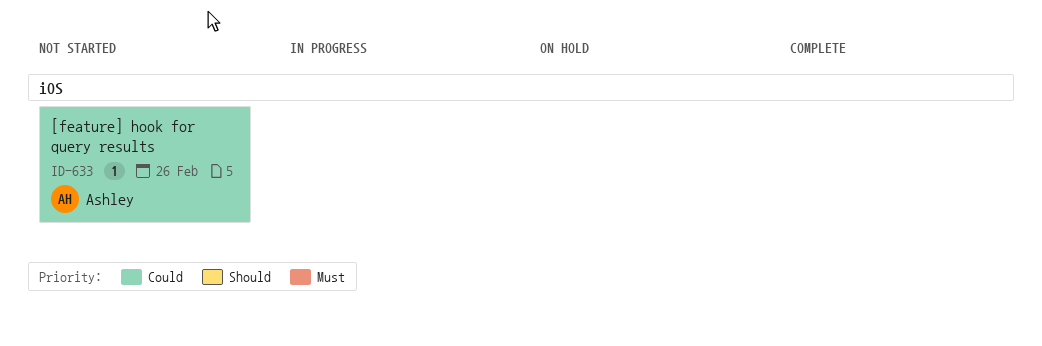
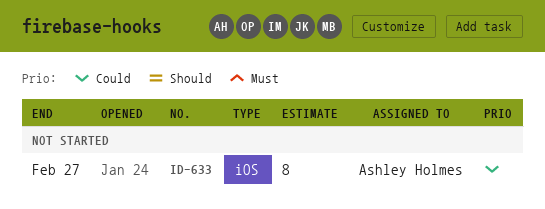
ID-633, estimate: 1 -> 8
ID-633, due: Feb 26 -> Feb 27

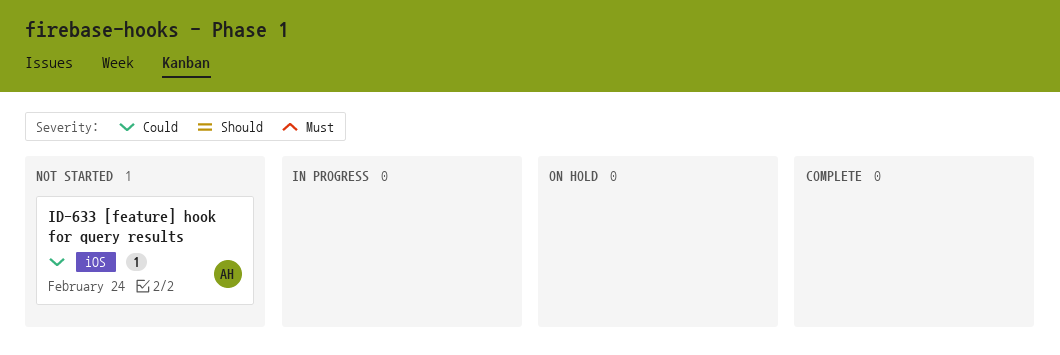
ID-633, estimate: 8 -> 1
ID-633, due: Feb 27 -> Feb 24

